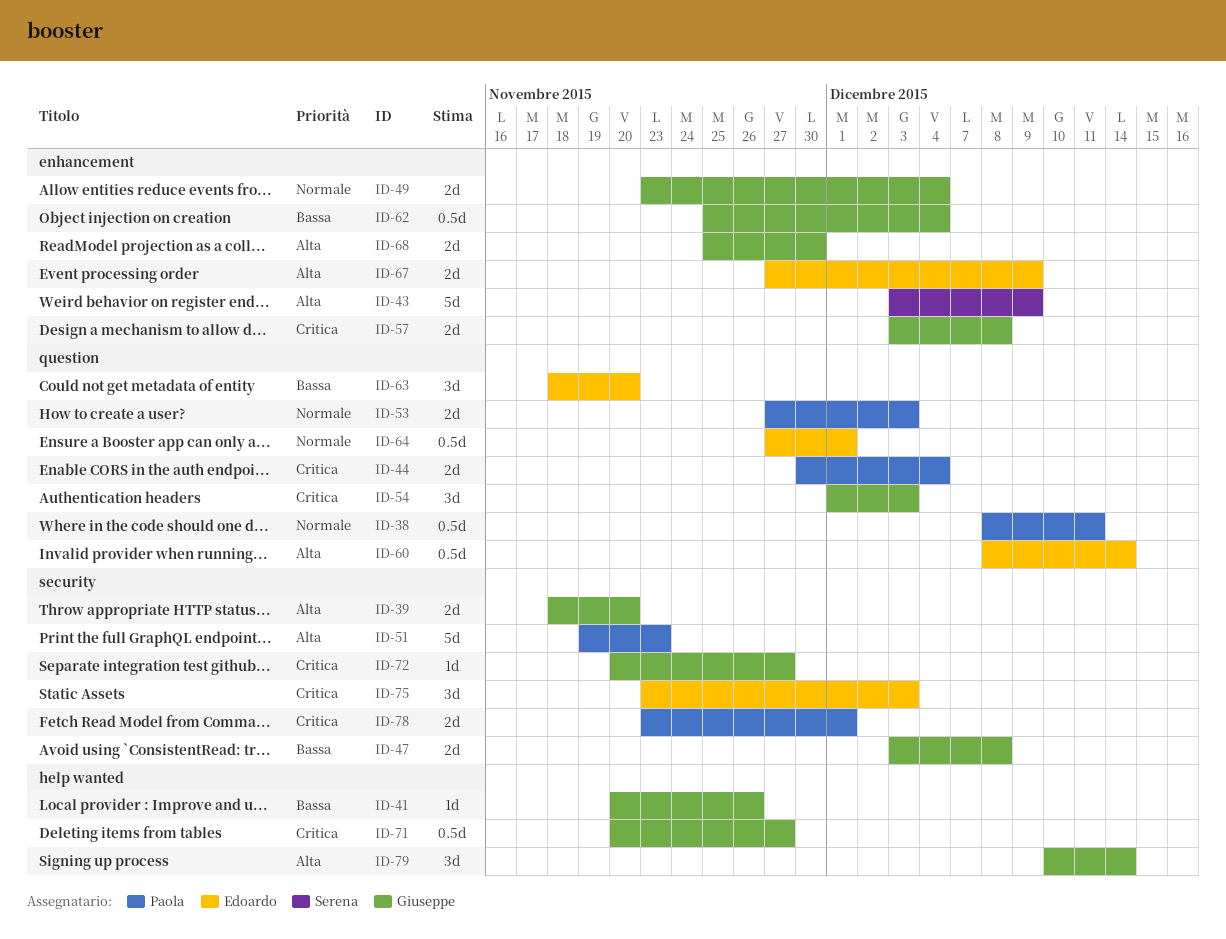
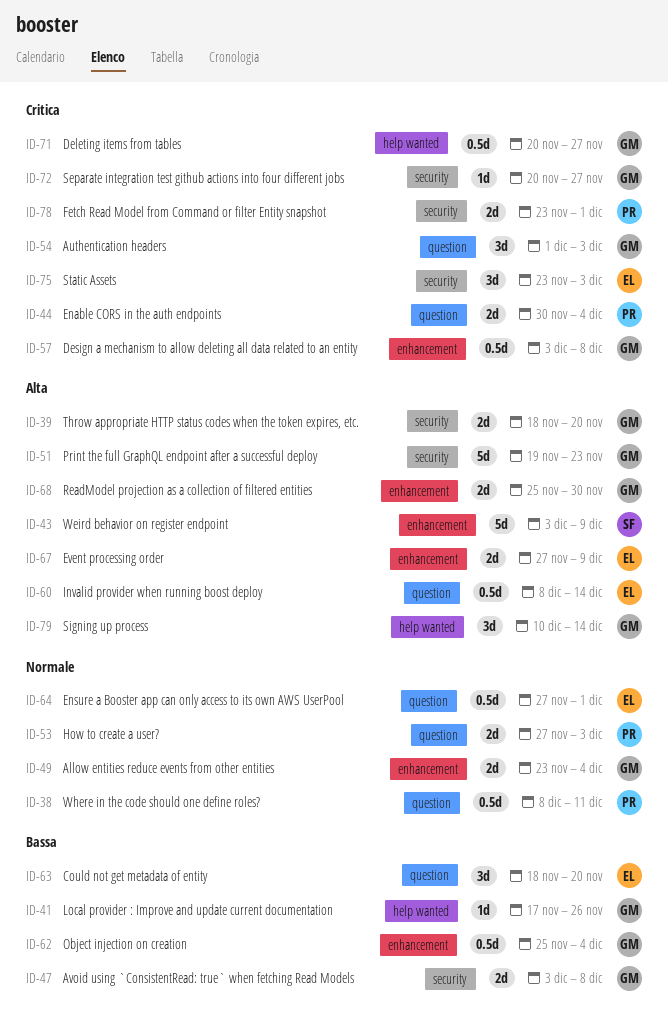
ID-41, start: Nov 20 -> Nov 17
ID-51, owner: Paola -> Giuseppe
ID-57, estimate: 2d -> 0.5d

